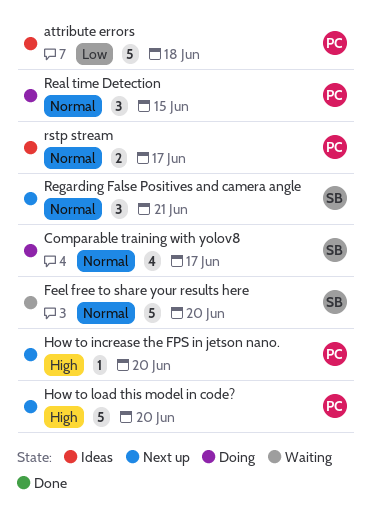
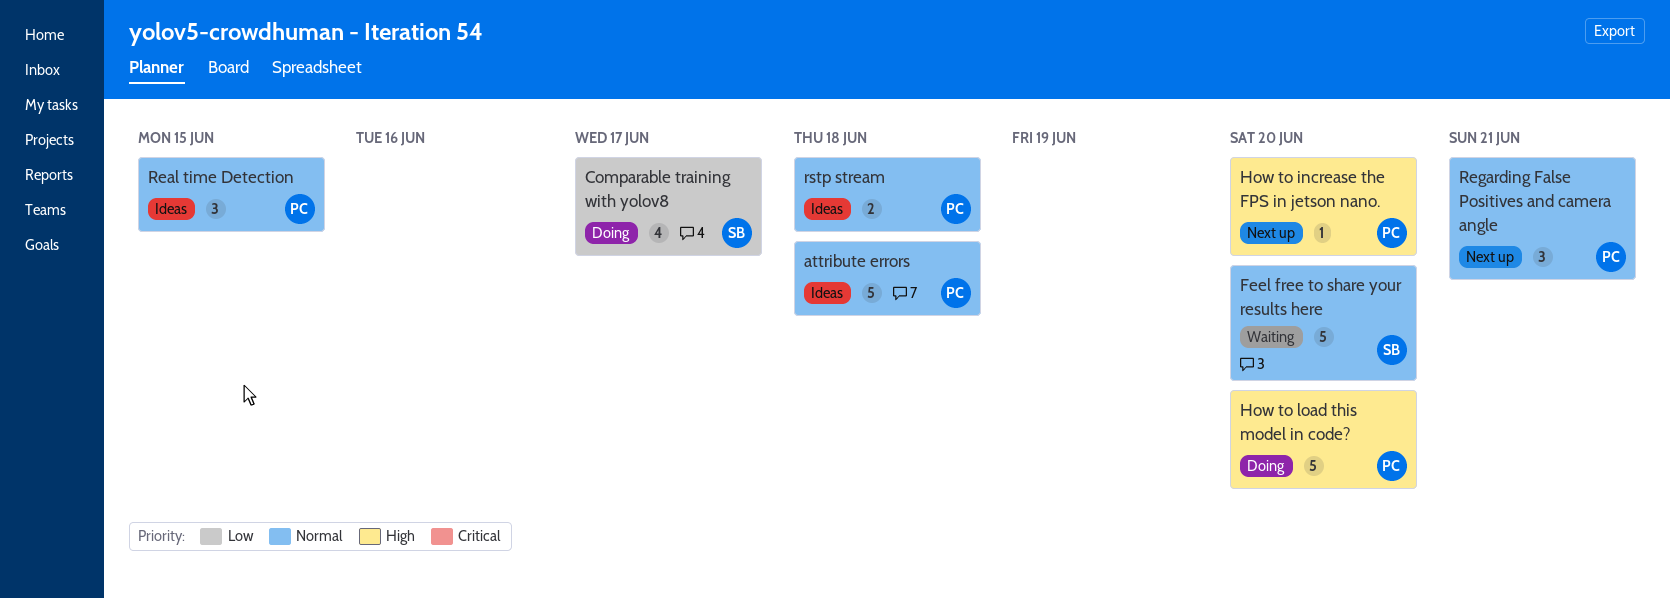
attribute errors, priority: Low -> Normal
Comparable training with yolov8, priority: Normal -> Low
How to load this model in code?, status: Next up -> Doing
Real time Detection, status: Doing -> Ideas
Regarding False Positives and camera angle, owner: SB -> PC
rstp stream, due: Jun 17 -> Jun 18

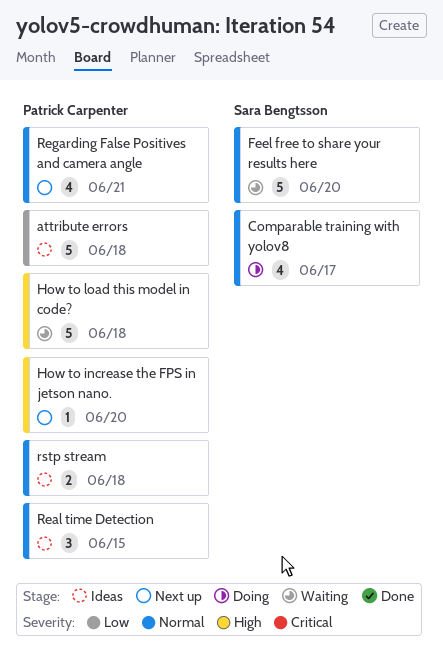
attribute errors, priority: Normal -> Low
Comparable training with yolov8, priority: Low -> Normal
How to load this model in code?, status: Doing -> Waiting
How to load this model in code?, due: Jun 20 -> Jun 18
Regarding False Positives and camera angle, estimate: 3 -> 4

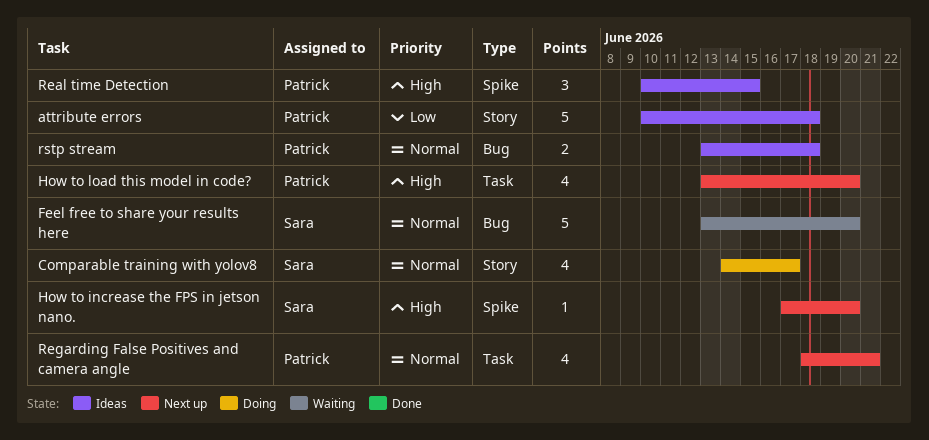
How to increase the FPS in jetson nano., owner: Patrick Carpenter -> Sara Bengtsson
How to load this model in code?, status: Waiting -> Next up
How to load this model in code?, estimate: 5 -> 4
How to load this model in code?, due: Jun 18 -> Jun 20
Real time Detection, priority: Normal -> High

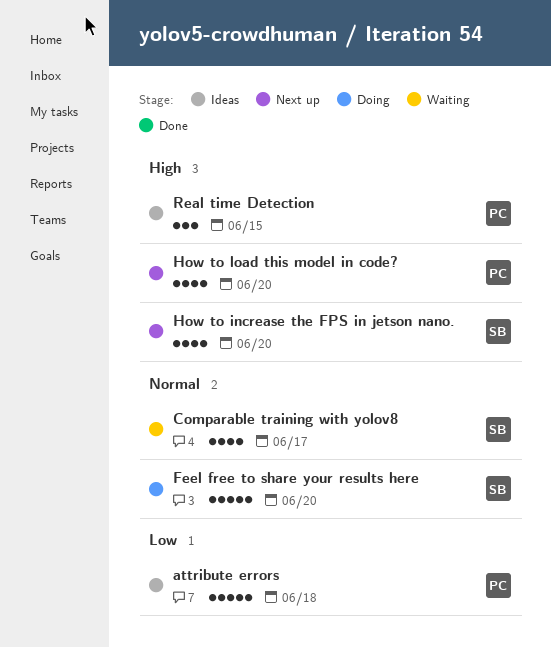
Comparable training with yolov8, status: Doing -> Waiting
Feel free to share your results here, status: Waiting -> Doing
How to increase the FPS in jetson nano., estimate: 1 -> 4
Regarding False Positives and camera angle: present -> none
rstp stream: present -> none

